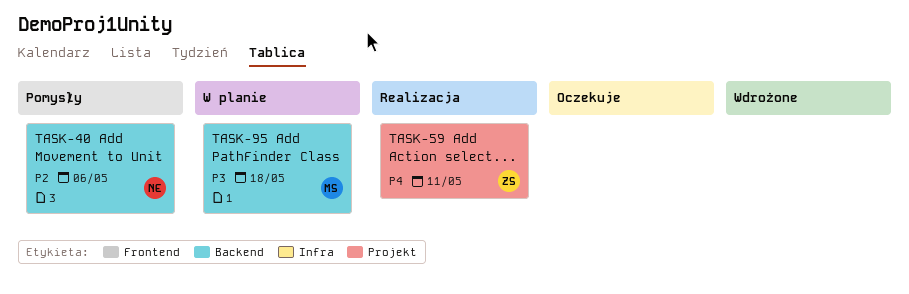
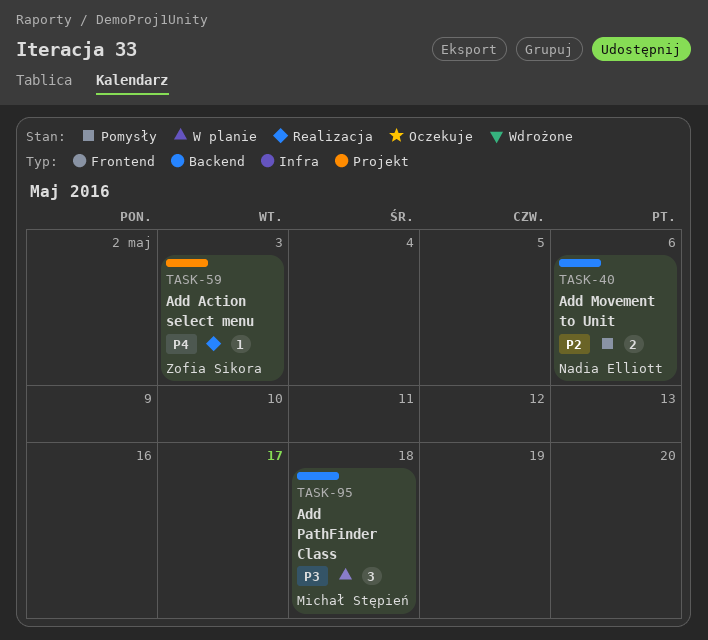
TASK-59, due: May 11 -> May 3

